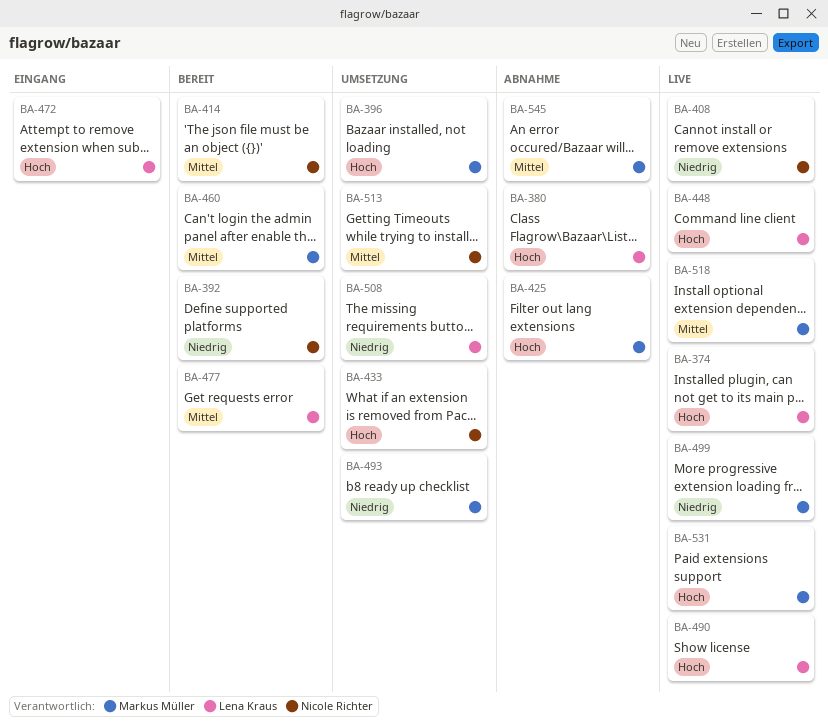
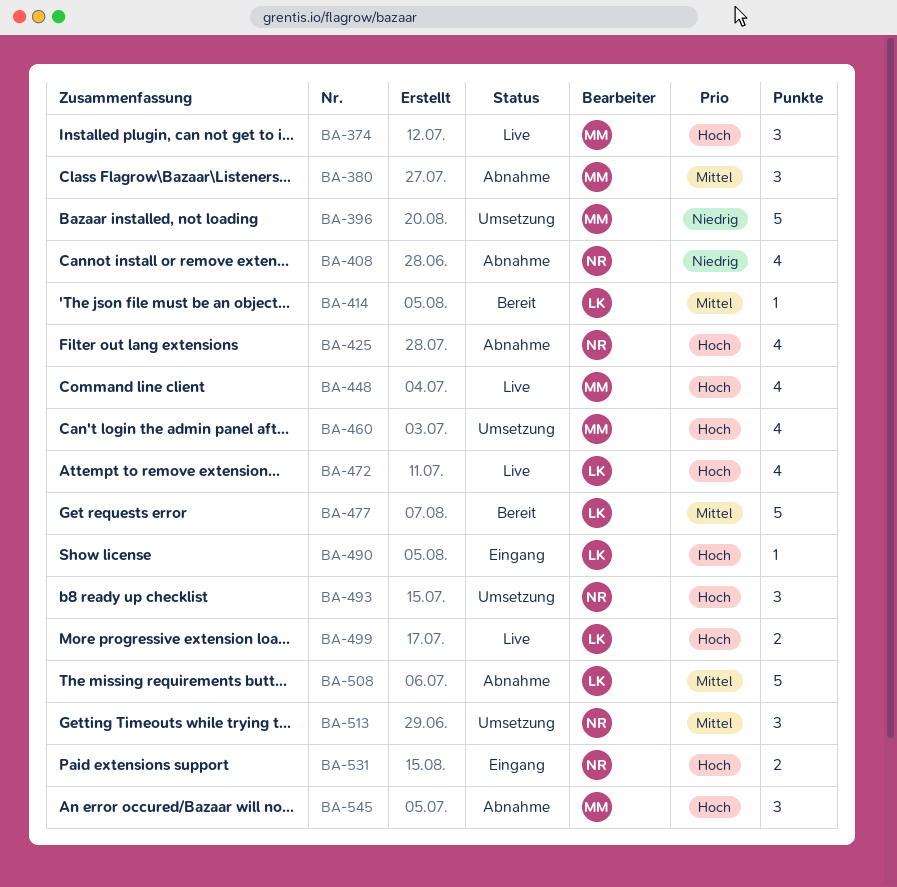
BA-374, owner: Lena Kraus -> Markus Müller
BA-380, owner: Lena Kraus -> Markus Müller
BA-380, priority: Hoch -> Mittel
BA-392: present -> none
BA-396, priority: Hoch -> Niedrig
BA-408, status: Live -> Abnahme
BA-414, owner: Nicole Richter -> Lena Kraus
BA-425, owner: Markus Müller -> Nicole Richter
BA-433: present -> none
BA-448, owner: Lena Kraus -> Markus Müller
BA-460, status: Bereit -> Umsetzung
BA-460, priority: Mittel -> Hoch
BA-472, status: Eingang -> Live
BA-490, status: Live -> Eingang
BA-493, owner: Markus Müller -> Nicole Richter
BA-493, priority: Niedrig -> Hoch
BA-499, owner: Markus Müller -> Lena Kraus
BA-499, priority: Niedrig -> Hoch
BA-508, status: Umsetzung -> Abnahme
BA-508, priority: Niedrig -> Mittel
BA-518: present -> none
BA-531, status: Live -> Eingang
BA-531, owner: Markus Müller -> Nicole Richter
BA-545, priority: Mittel -> Hoch

